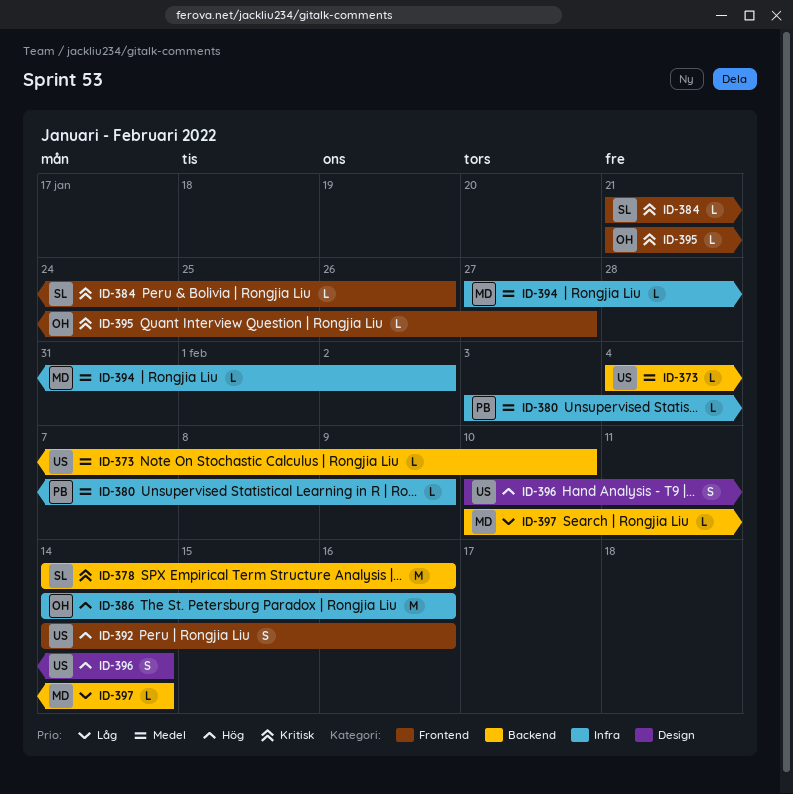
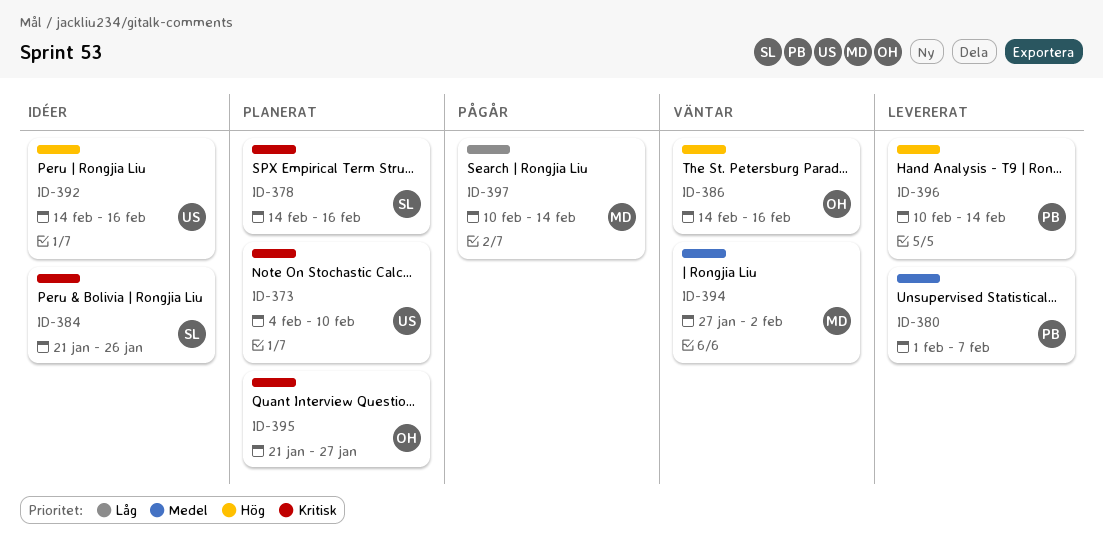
ID-373, priority: Medel -> Kritisk
ID-380, start: Feb 3 -> Feb 1
ID-380, due: Feb 9 -> Feb 7
ID-396, owner: US -> PB

